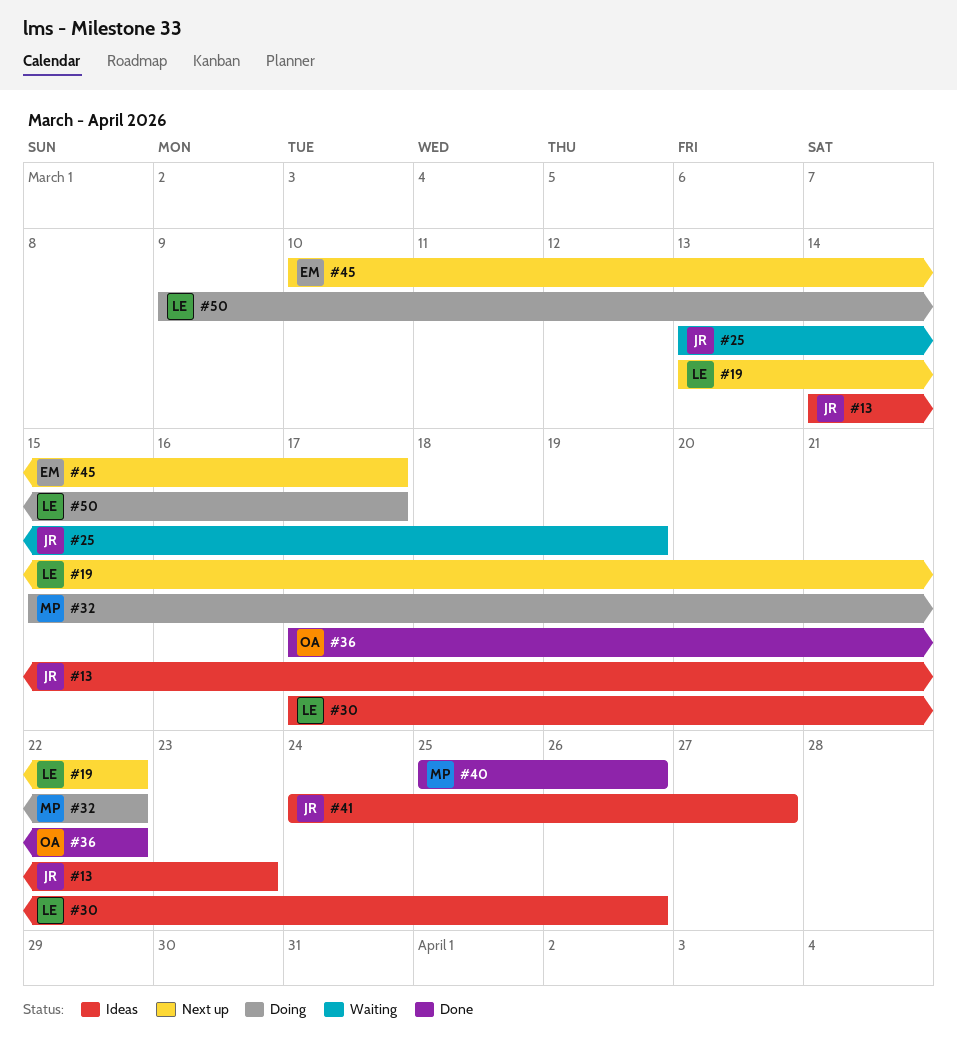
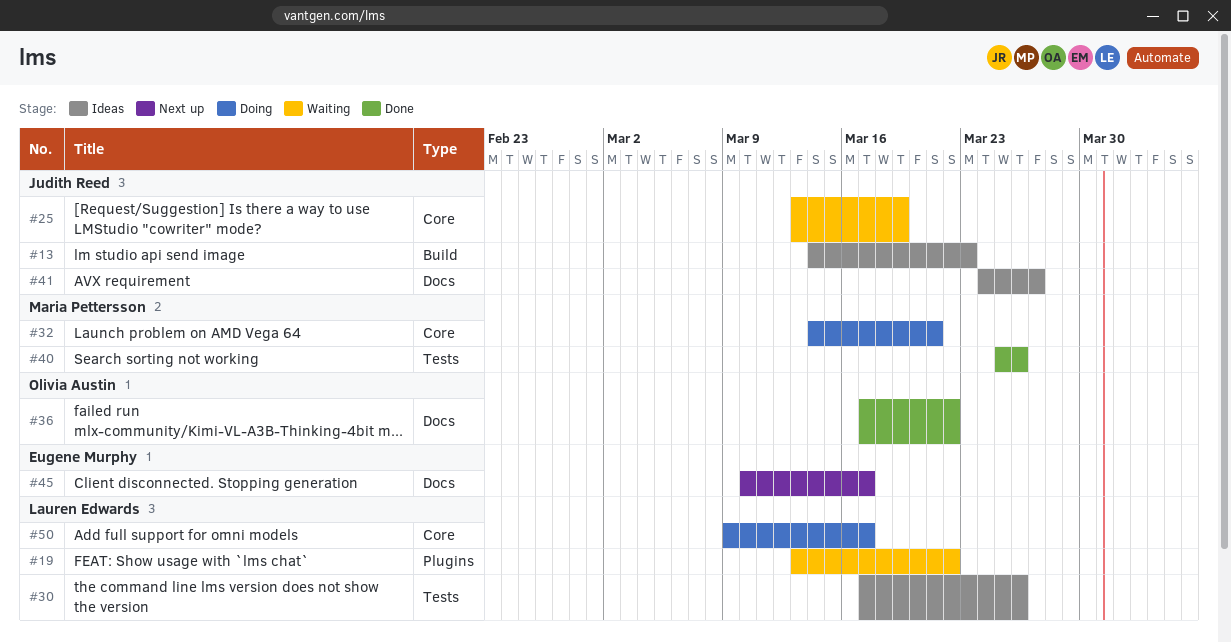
#19, status: Next up -> Waiting
#32, start: Mar 15 -> Mar 14
#32, due: Mar 22 -> Mar 21

